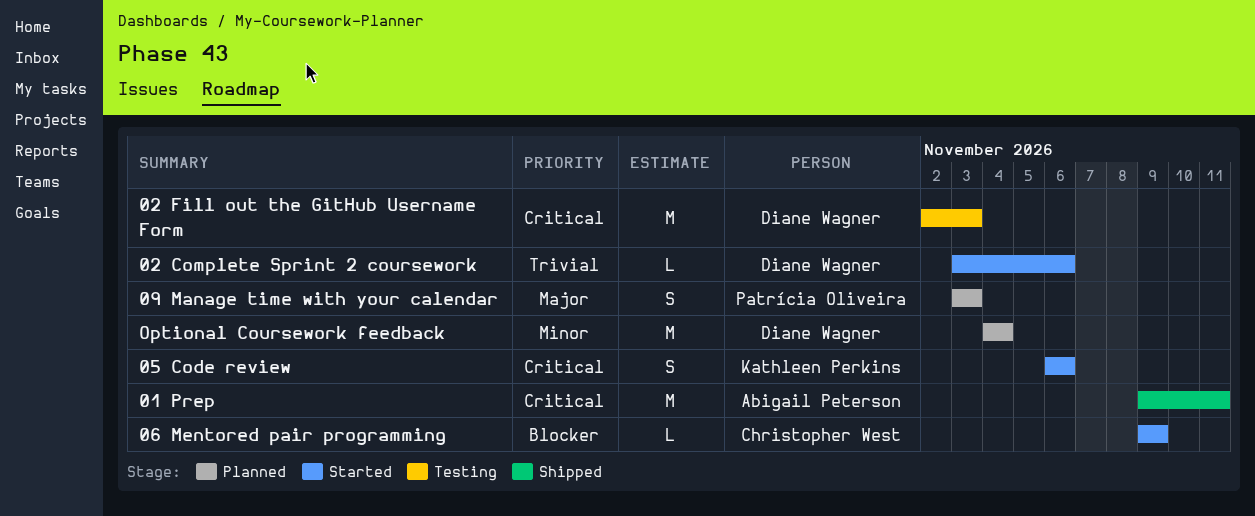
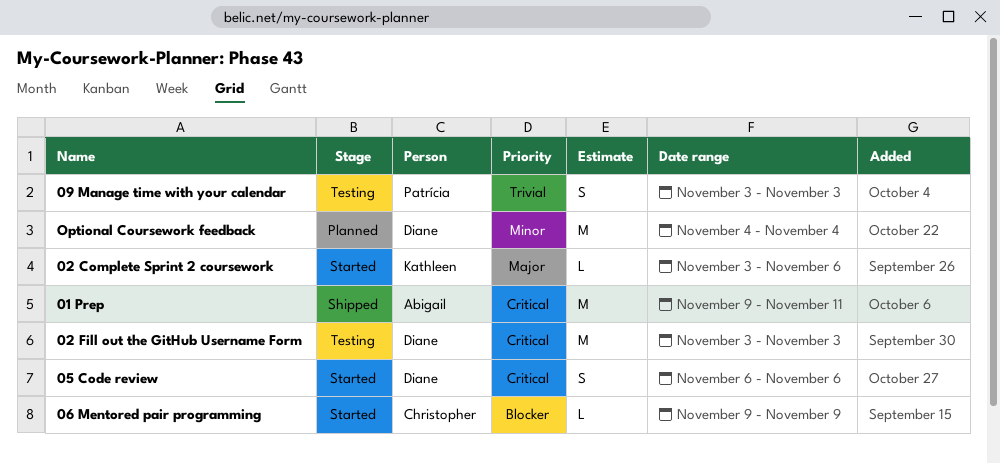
02 Complete Sprint 2 coursework, owner: Diane Wagner -> Kathleen Perkins
02 Complete Sprint 2 coursework, priority: Trivial -> Major
02 Fill out the GitHub Username Form, start: Nov 2 -> Nov 3
05 Code review, owner: Kathleen Perkins -> Diane Wagner
09 Manage time with your calendar, status: Planned -> Testing
09 Manage time with your calendar, priority: Major -> Trivial

